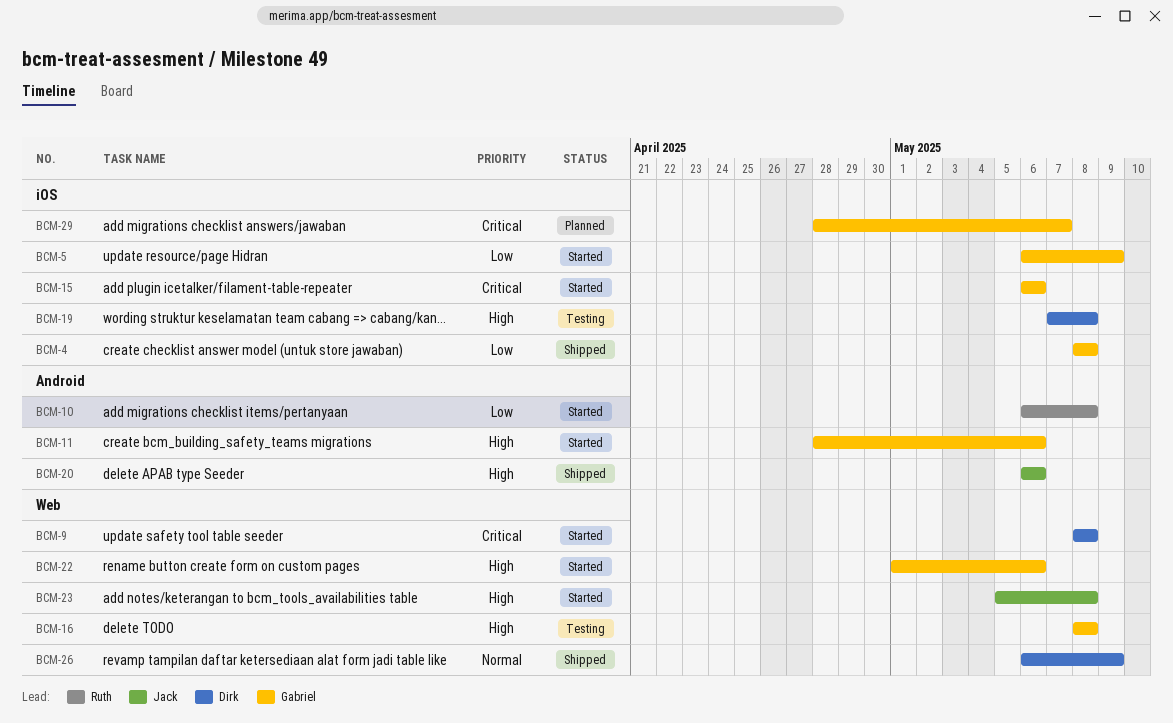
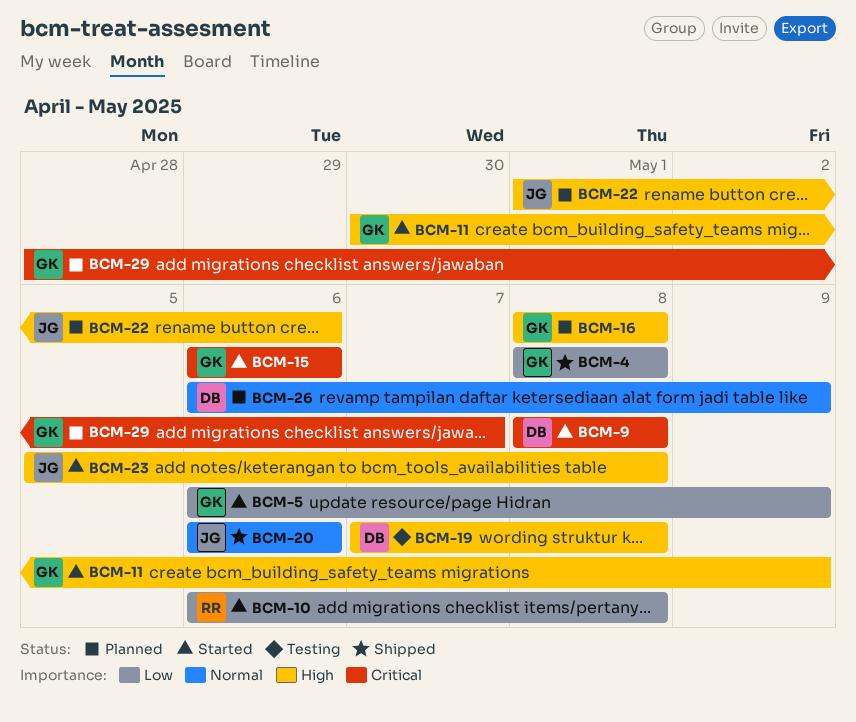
BCM-11, start: Apr 28 -> Apr 30
BCM-11, due: May 6 -> May 9
BCM-16, status: Testing -> Planned
BCM-20, priority: High -> Normal
BCM-22, status: Started -> Planned
BCM-22, owner: Gabriel -> Jack
BCM-26, status: Shipped -> Planned

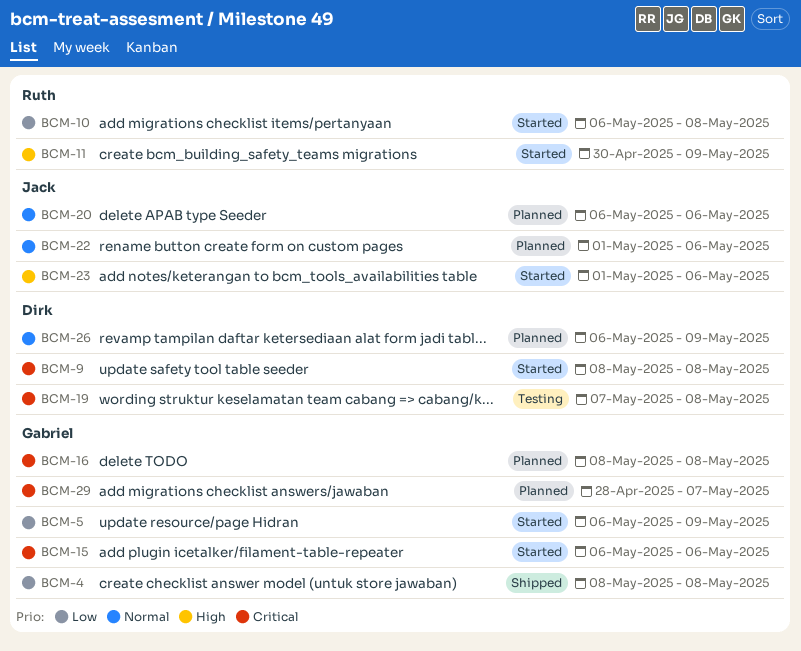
BCM-11, owner: Gabriel -> Ruth
BCM-16, priority: High -> Critical
BCM-19, priority: High -> Critical
BCM-20, status: Shipped -> Planned
BCM-22, priority: High -> Normal
BCM-23, start: May 5 -> May 1
BCM-23, due: May 8 -> May 6

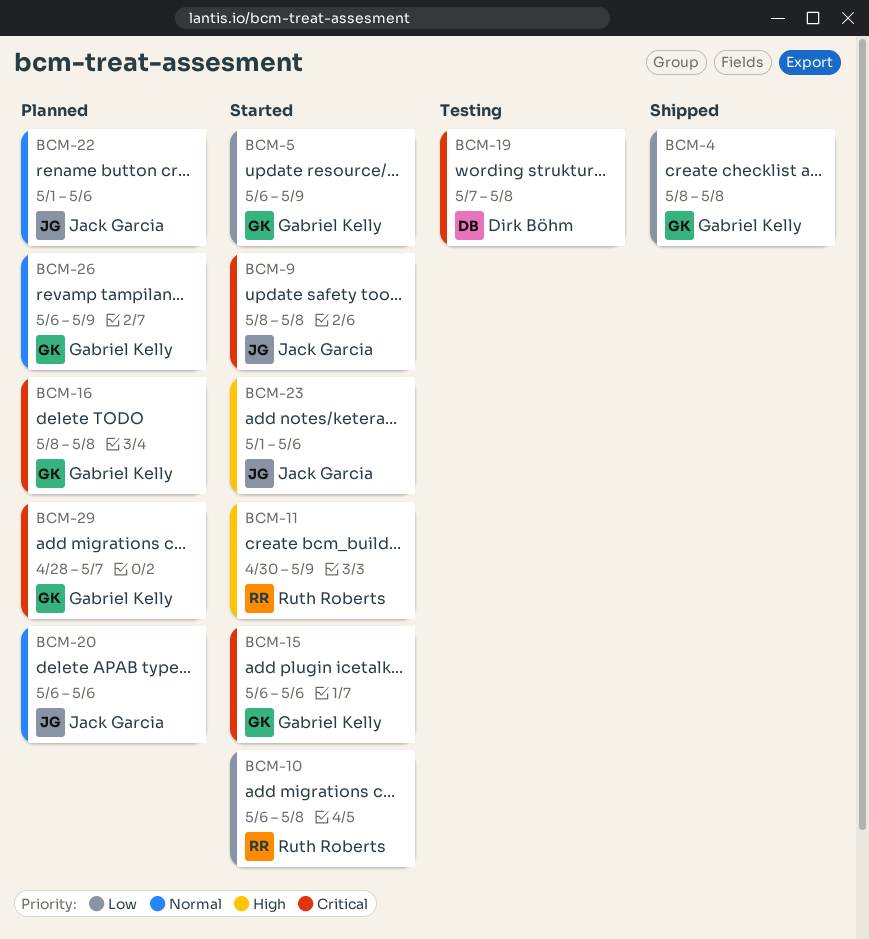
BCM-9, owner: Dirk Böhm -> Jack Garcia
BCM-26, owner: Dirk Böhm -> Gabriel Kelly

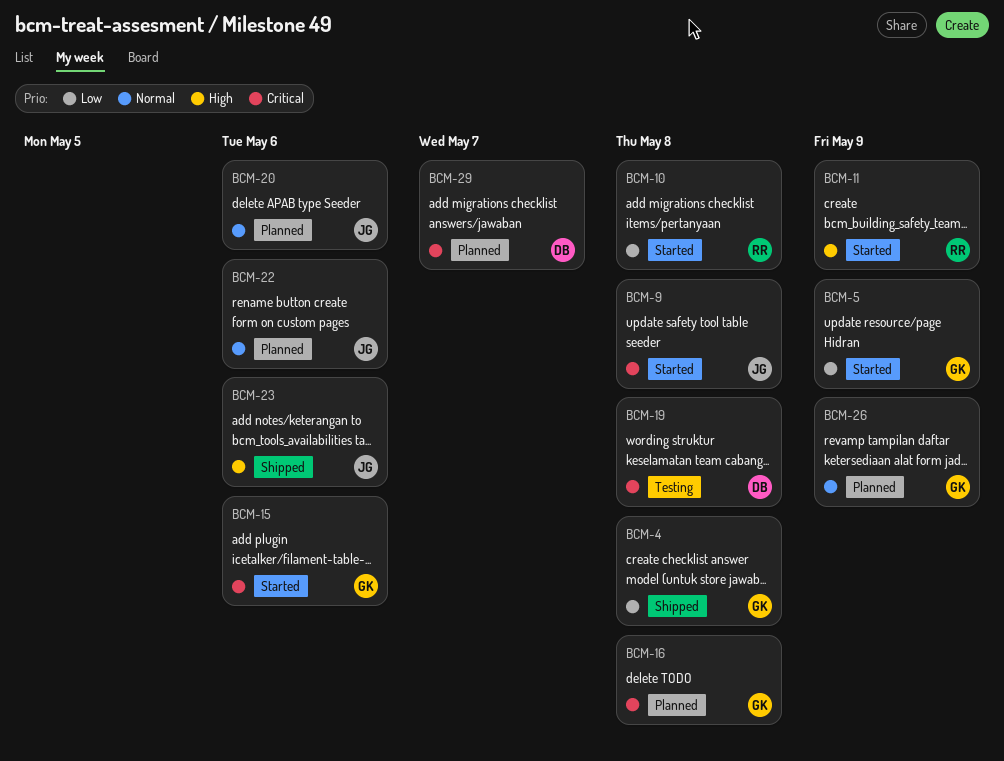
BCM-23, status: Started -> Shipped
BCM-29, owner: Gabriel Kelly -> Dirk Böhm

